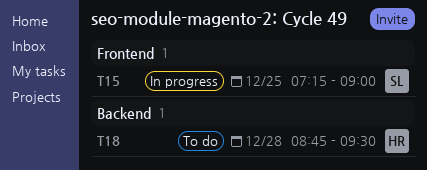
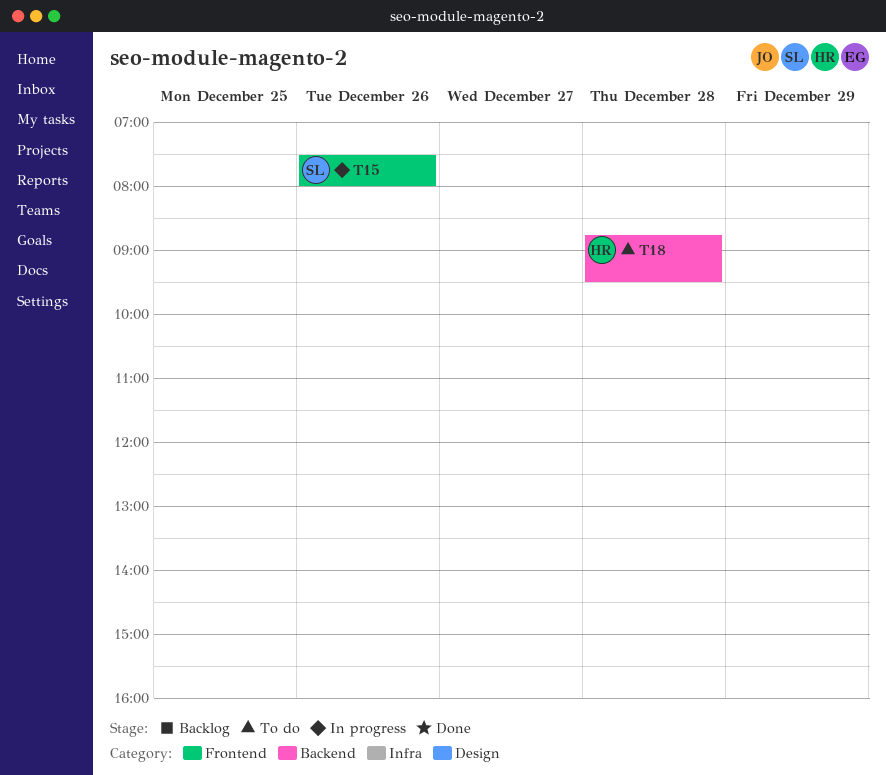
T15, day: Dec 25 -> Dec 26
T15, begins: 07:15 -> 07:30
T15, ends: 09:00 -> 08:00

